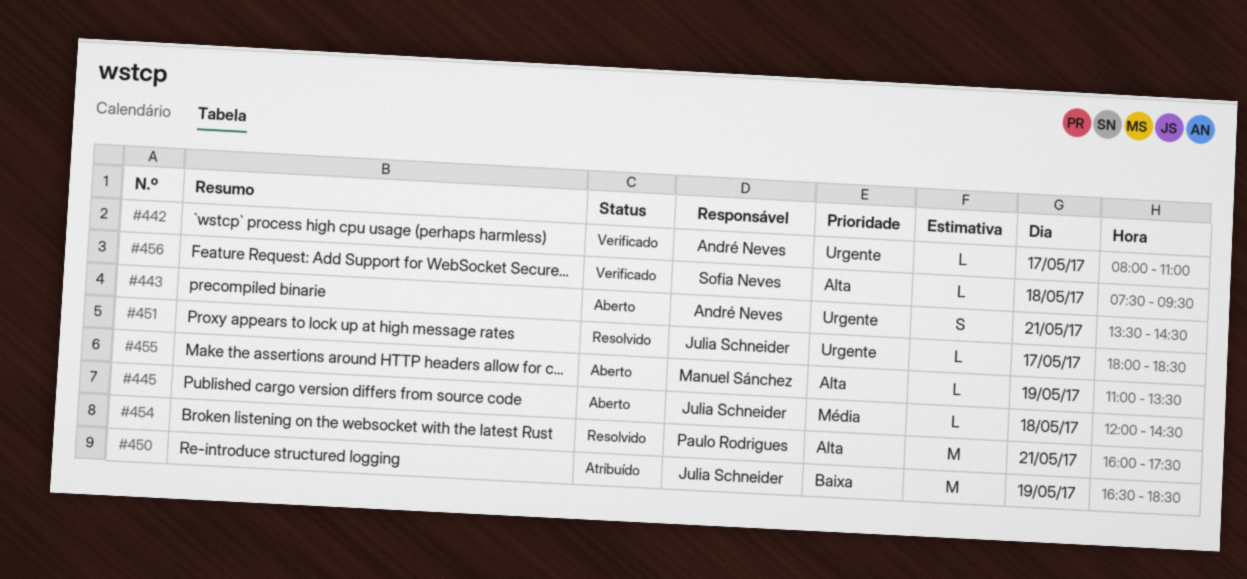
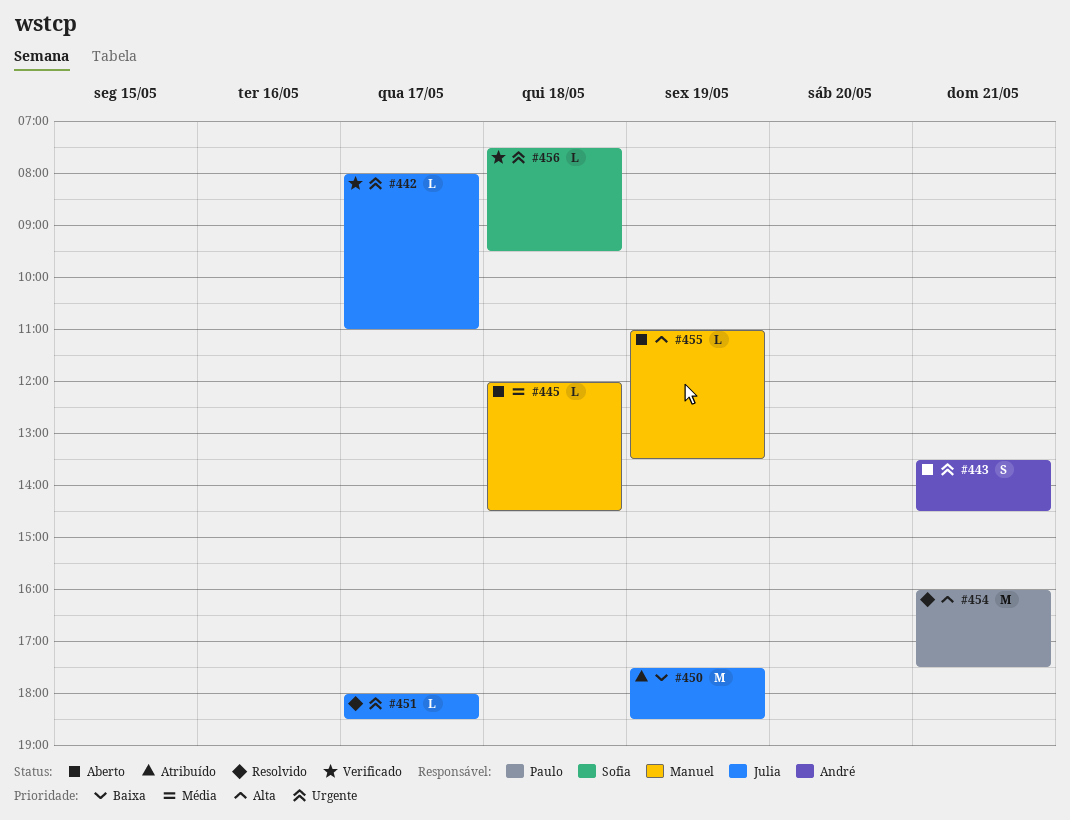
#442, owner: André Neves -> Julia Schneider
#445, owner: Julia Schneider -> Manuel Sánchez
#450, begins: 16:30 -> 17:30
#456, priority: Alta -> Urgente

